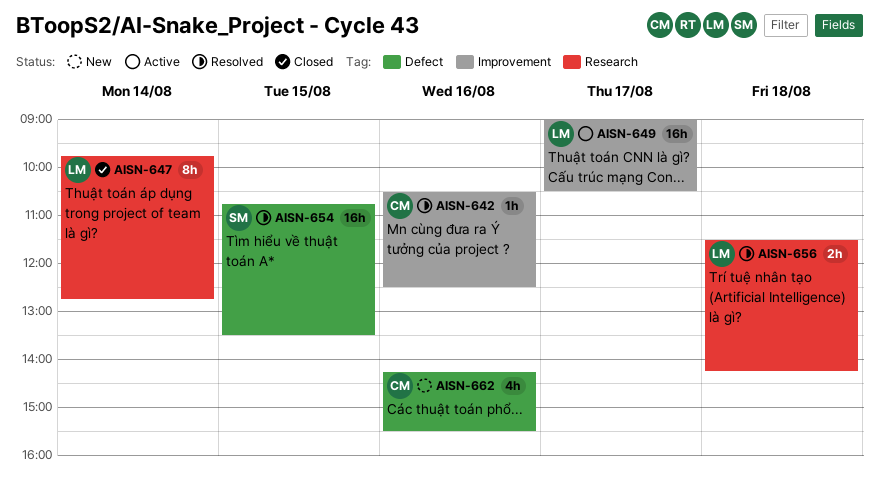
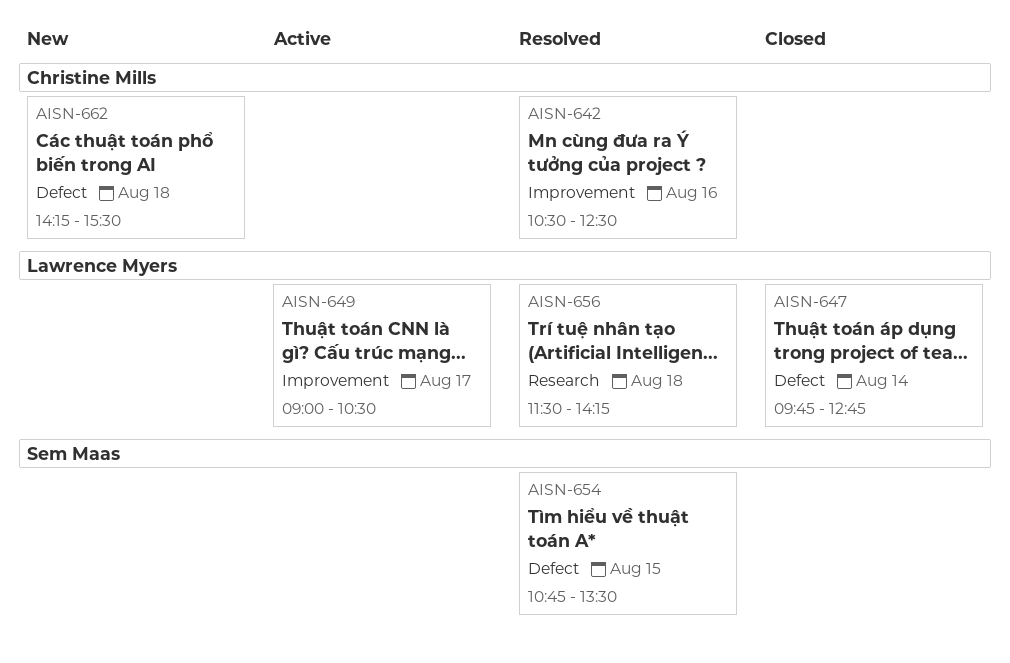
AISN-647, label: Research -> Defect
AISN-662, day: Aug 16 -> Aug 18

